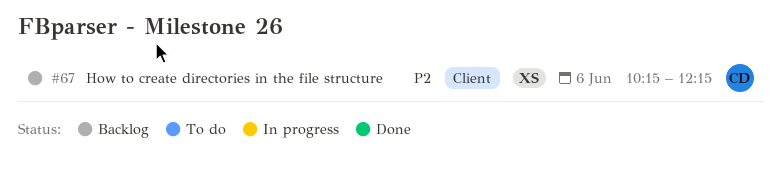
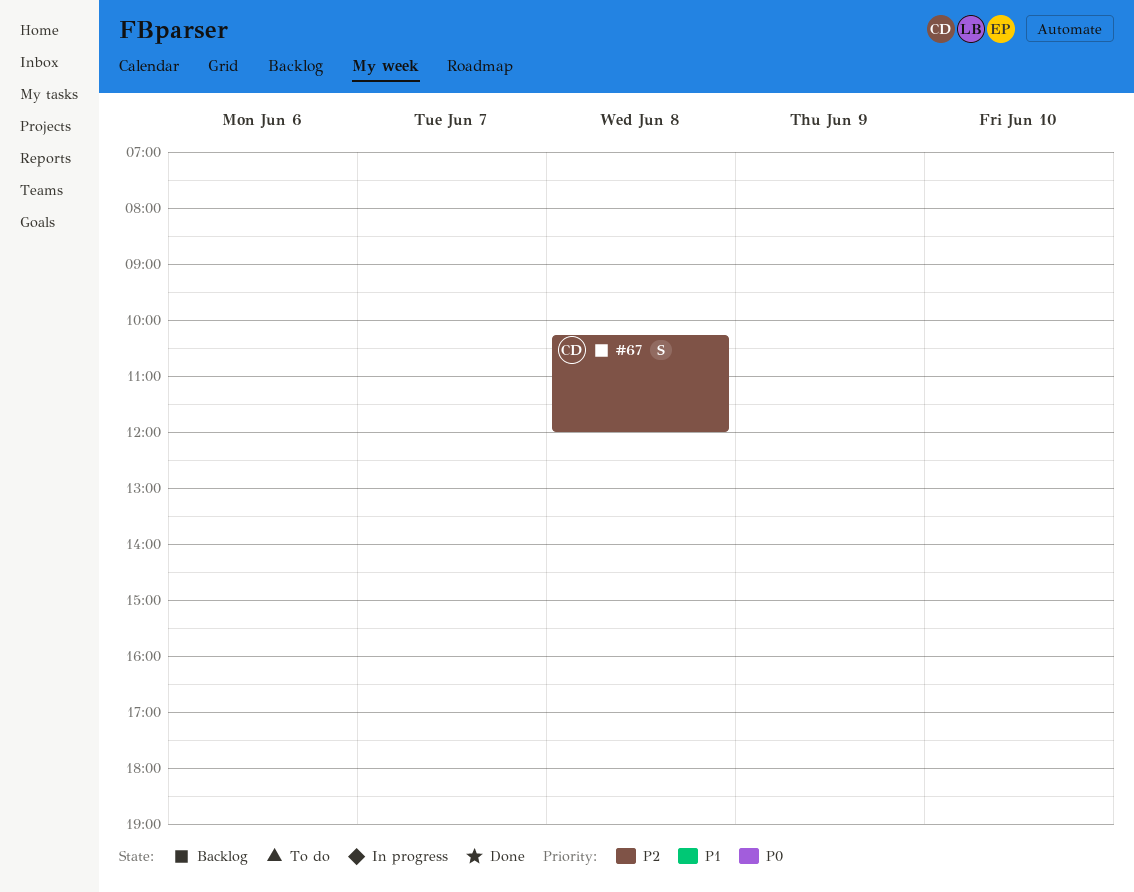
#67, estimate: XS -> S
#67, day: Jun 6 -> Jun 8
#67, ends: 12:15 -> 12:00

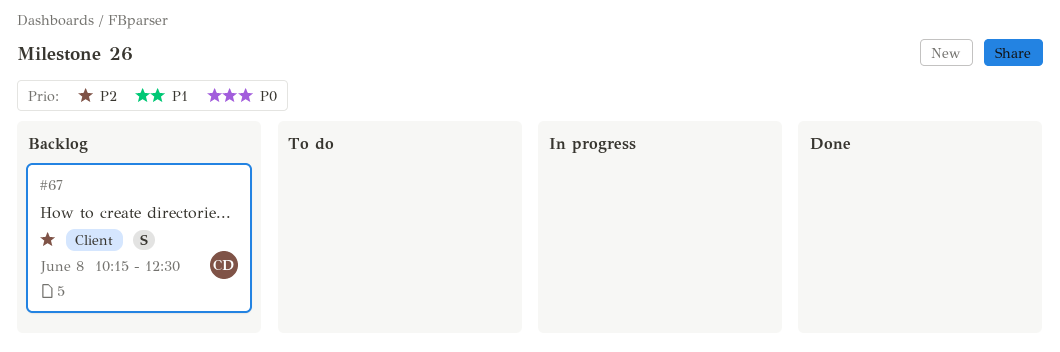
#67, ends: 12:00 -> 12:30

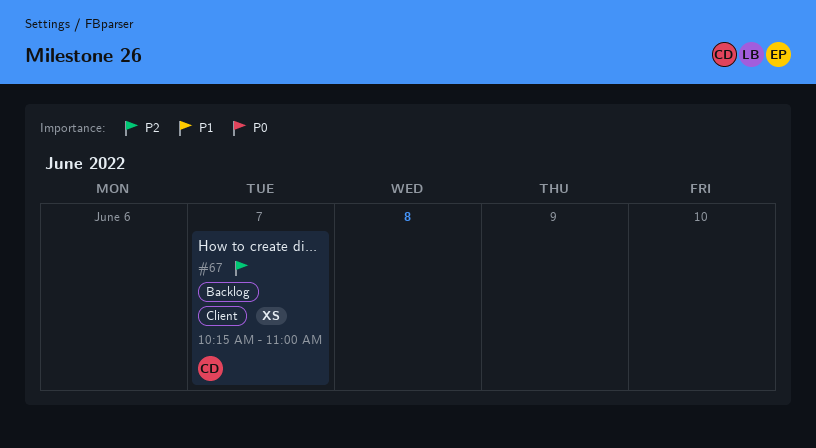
#67, estimate: S -> XS
#67, day: Jun 8 -> Jun 7
#67, ends: 12:30 -> 11:00

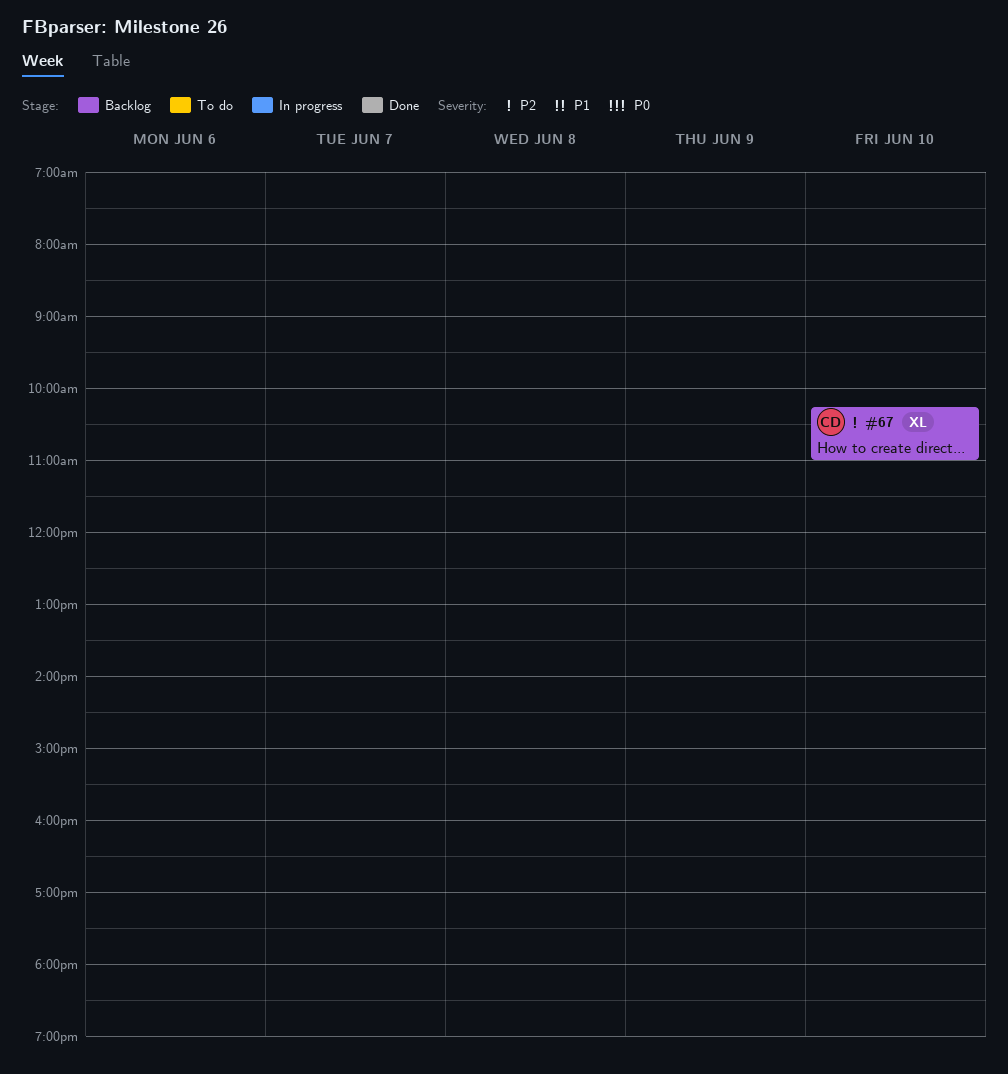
#67, estimate: XS -> XL
#67, day: Jun 7 -> Jun 10

